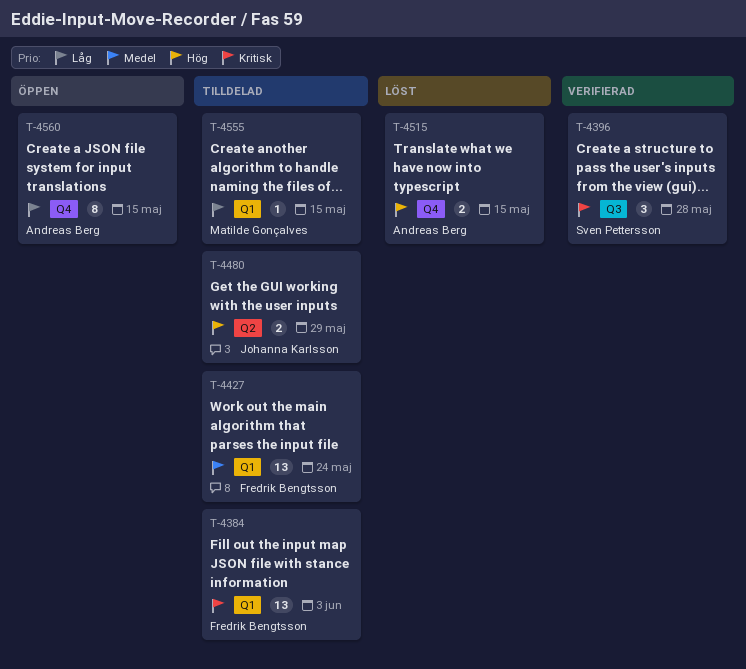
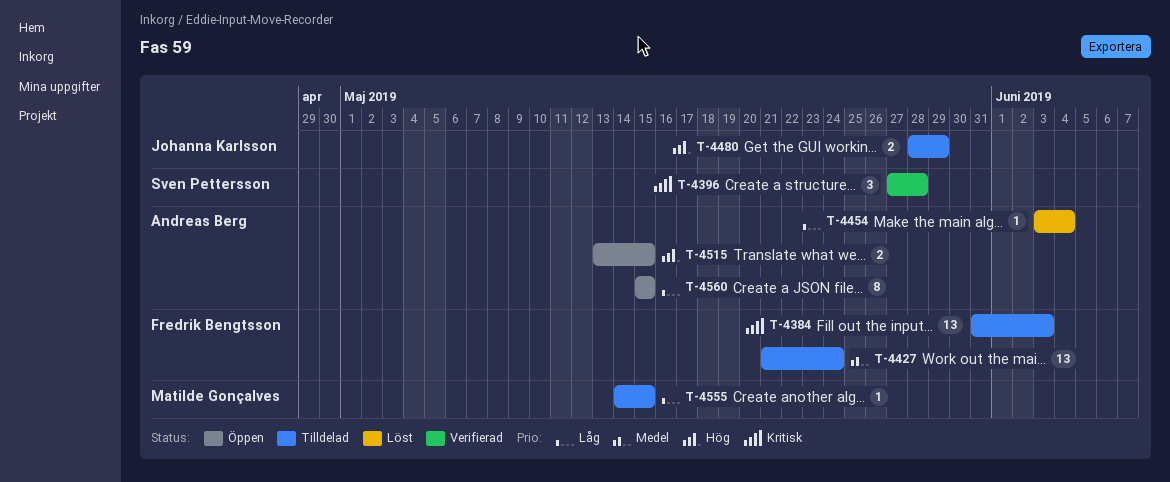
T-4454: none -> present
T-4515, status: Löst -> Öppen

